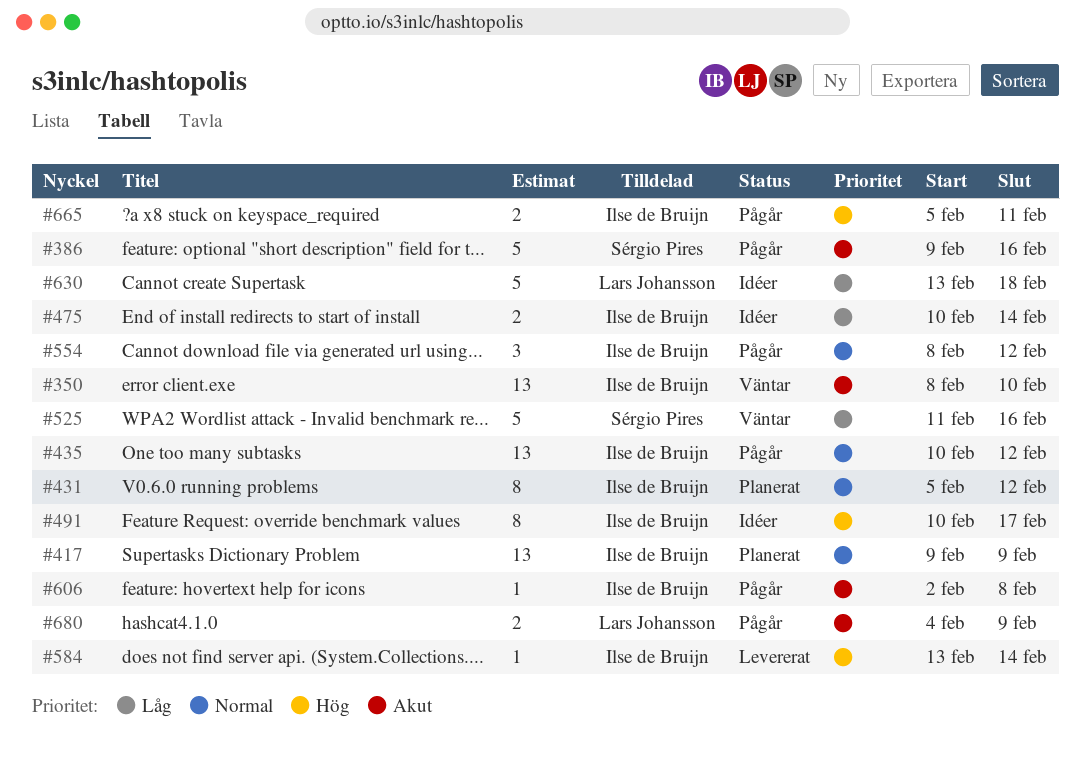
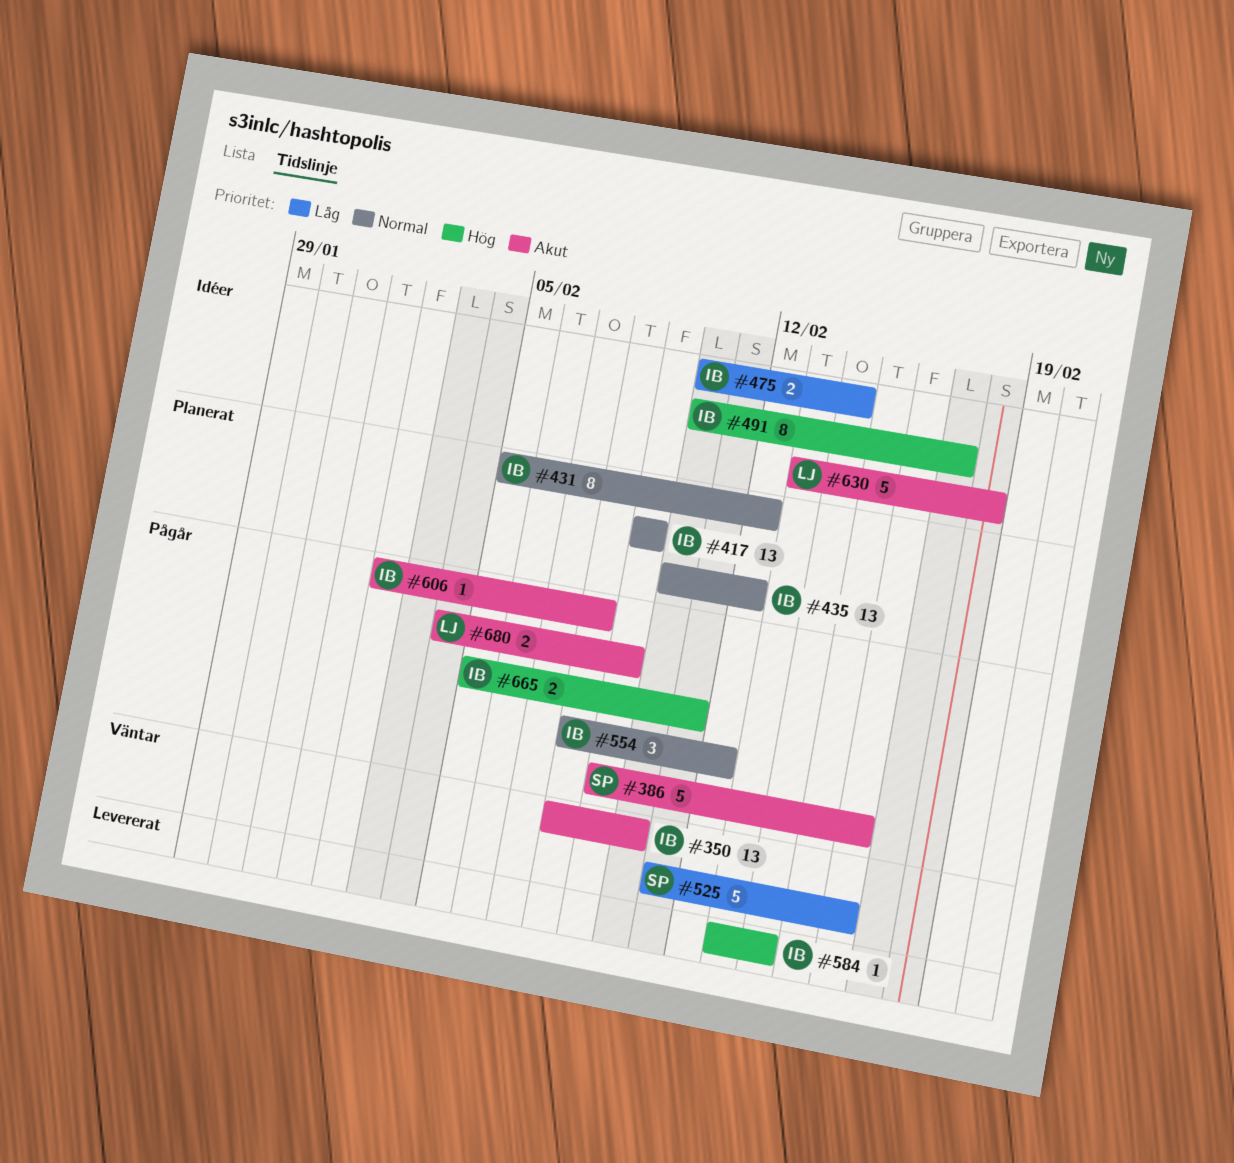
#435, status: Pågår -> Planerat
#630, priority: Låg -> Akut

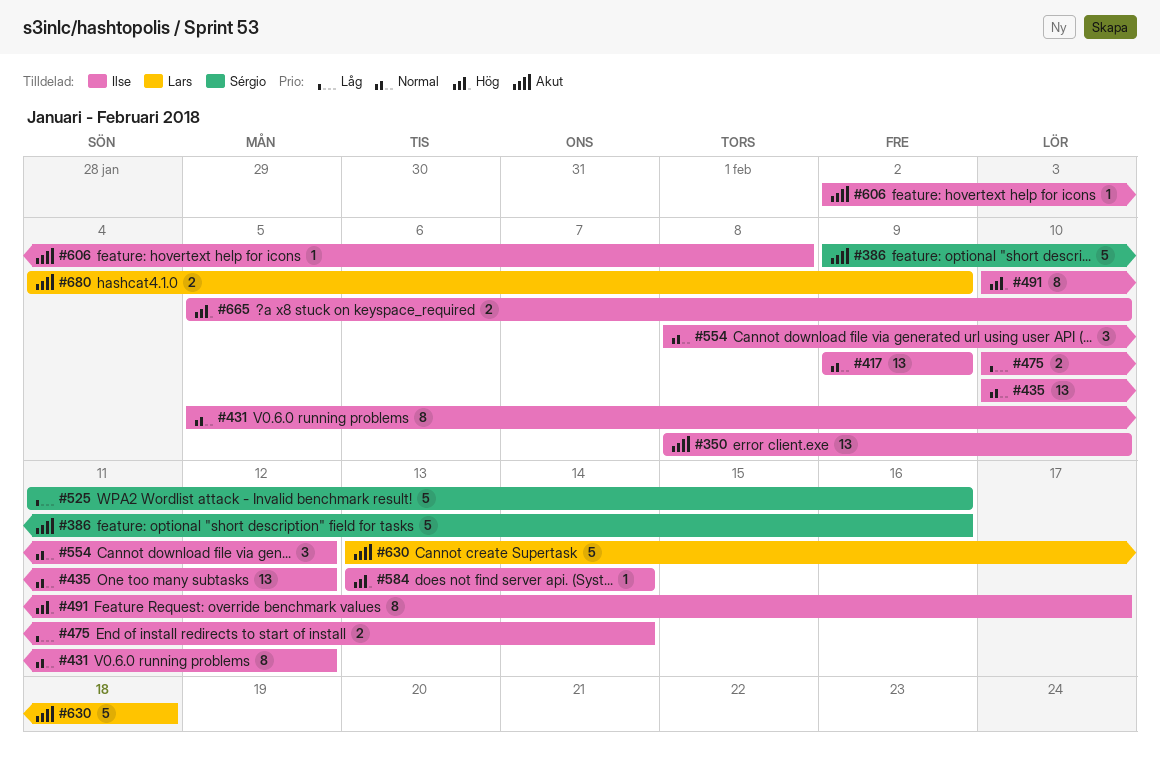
#665, due: Feb 11 -> Feb 10

